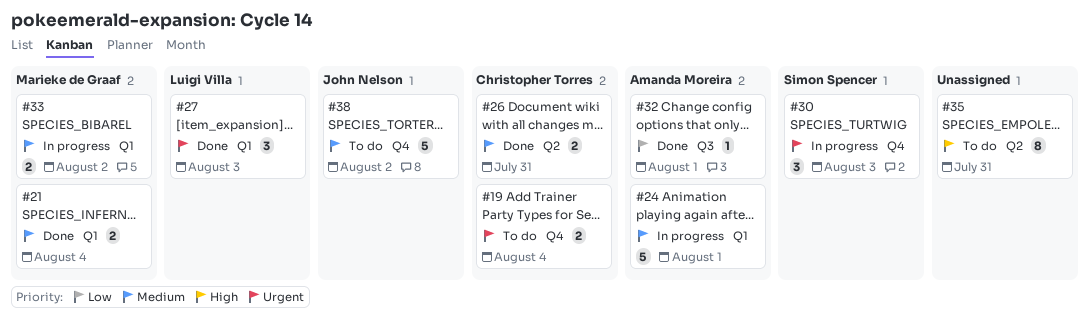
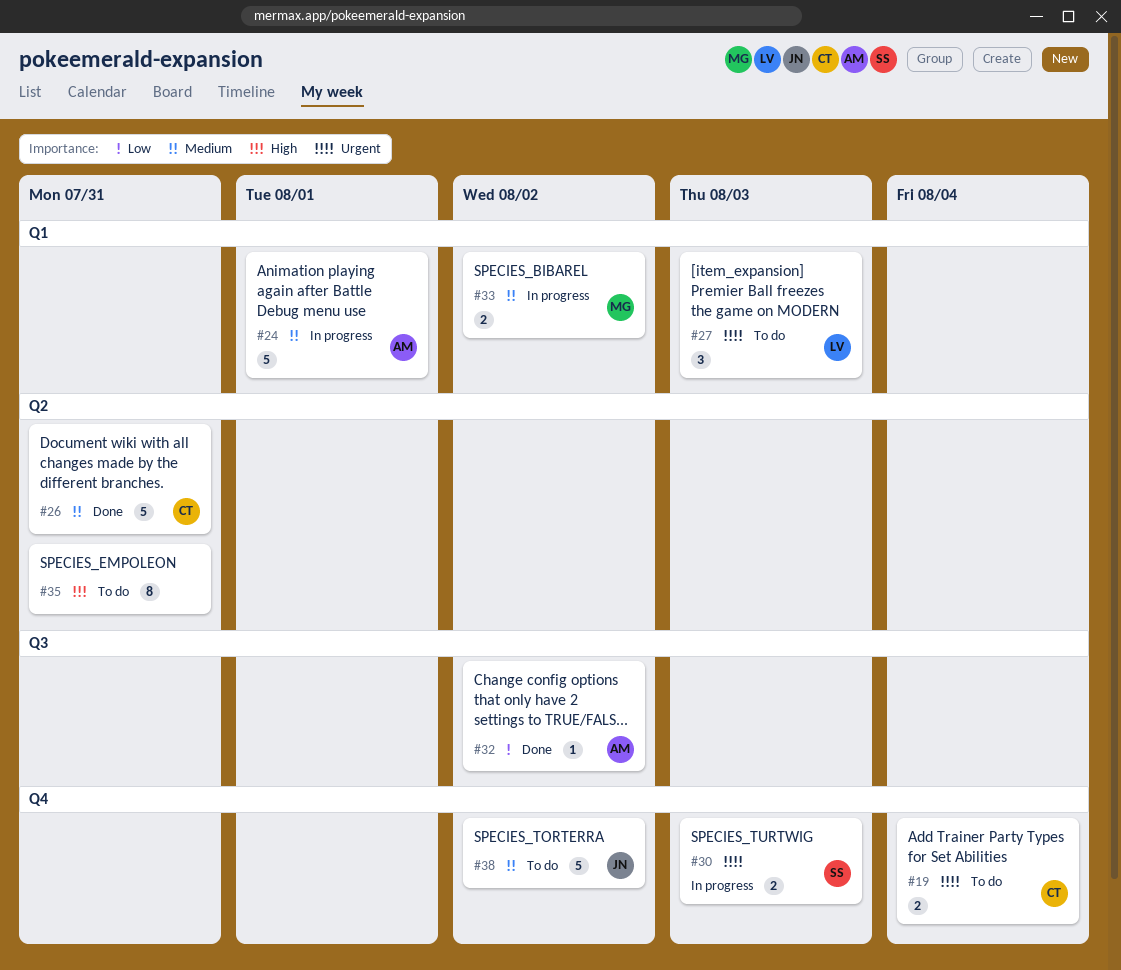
#21: present -> none
#26, estimate: 2 -> 5
#27, status: Done -> To do
#30, estimate: 3 -> 2
#32, due: Aug 1 -> Aug 2

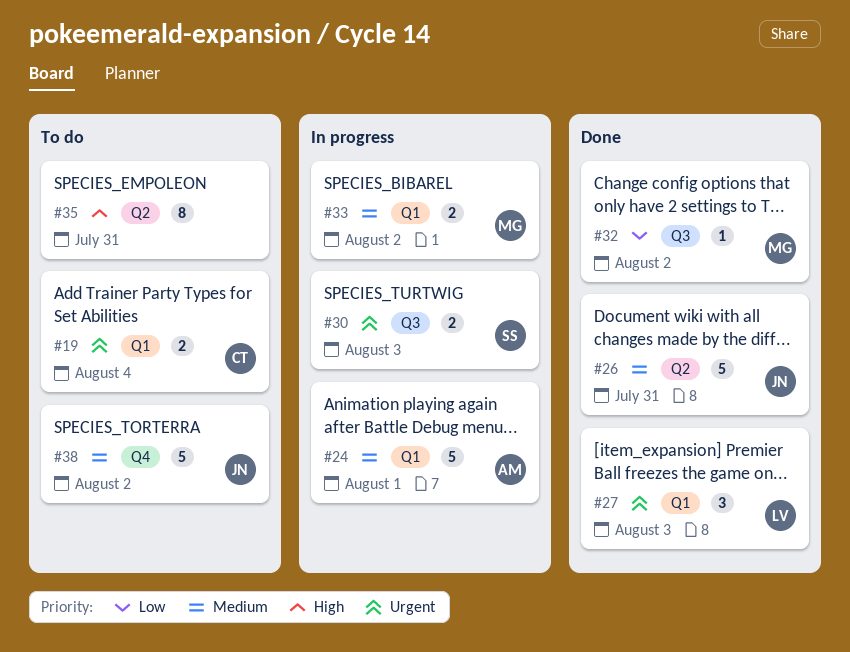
#19, label: Q4 -> Q1
#26, owner: CT -> JN
#27, status: To do -> Done
#30, label: Q4 -> Q3
#32, owner: AM -> MG

